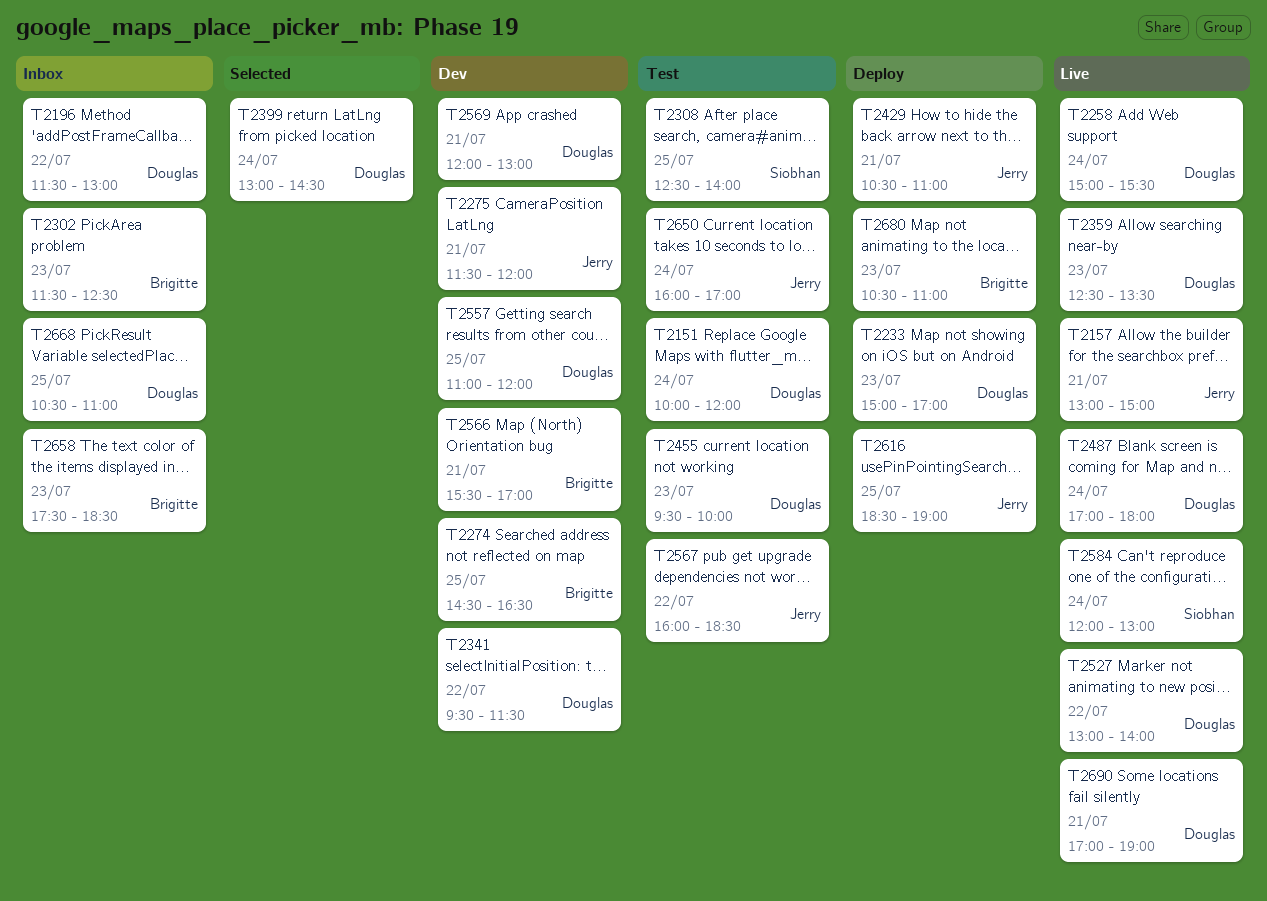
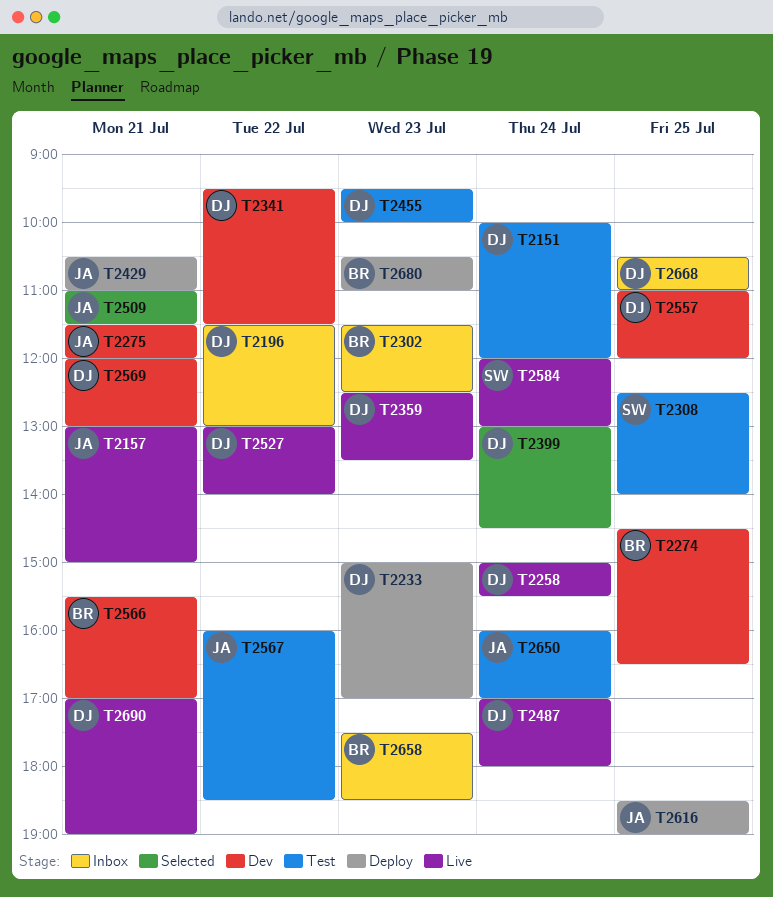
T2509: none -> present

